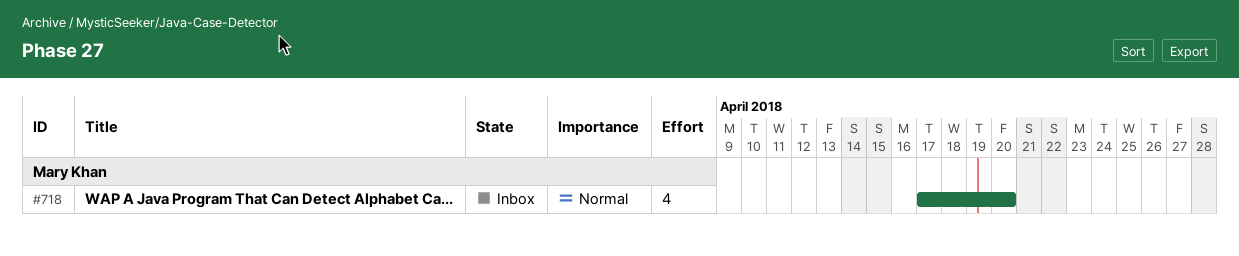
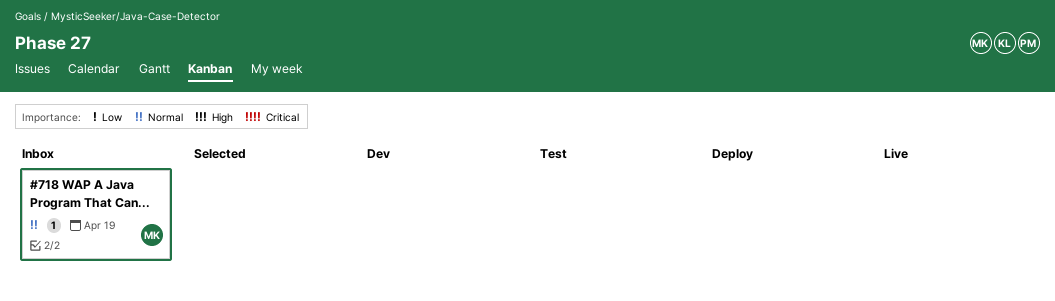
#718, estimate: 4 -> 1
#718, due: Apr 20 -> Apr 19

